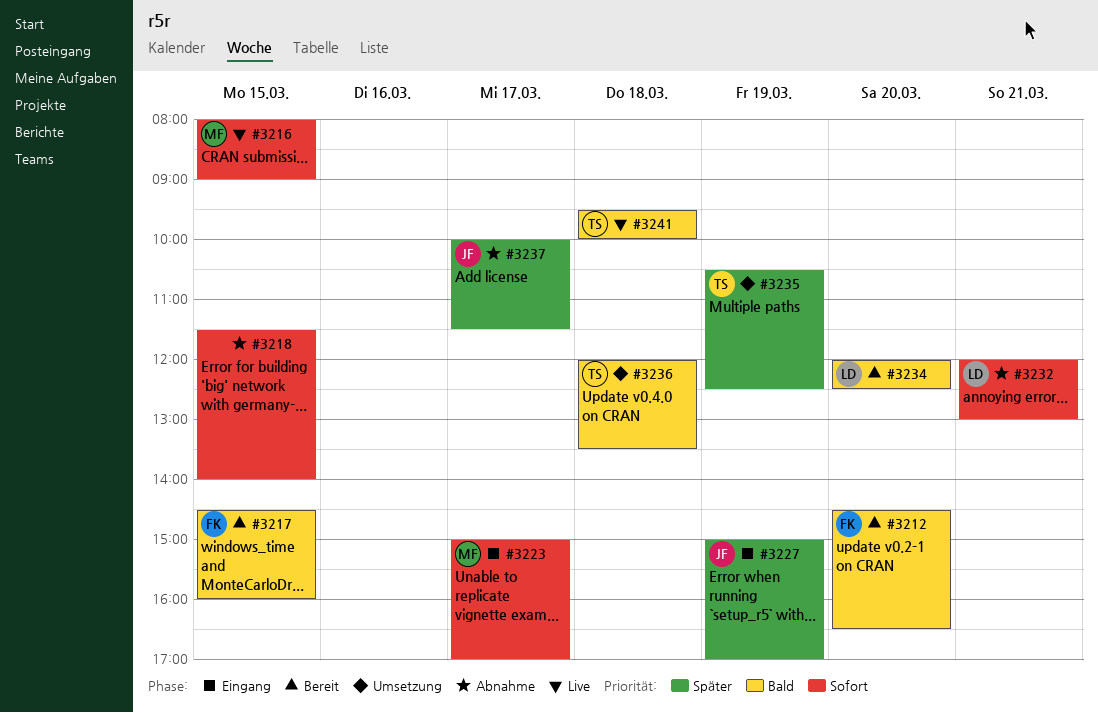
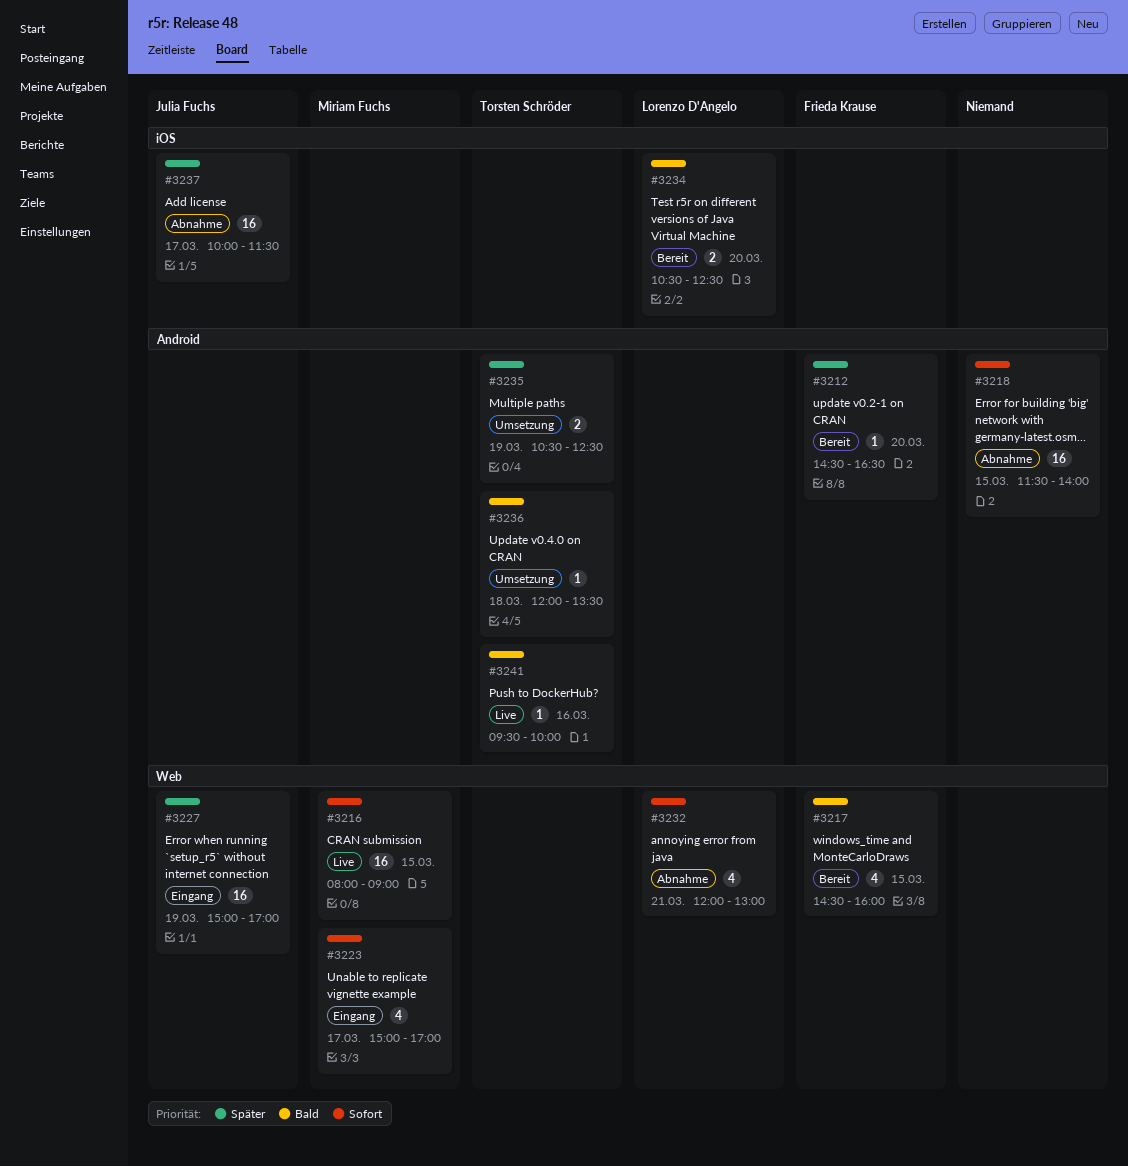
#3212, priority: Bald -> Später
#3234, begins: 12:00 -> 10:30
#3241, day: Mar 18 -> Mar 16

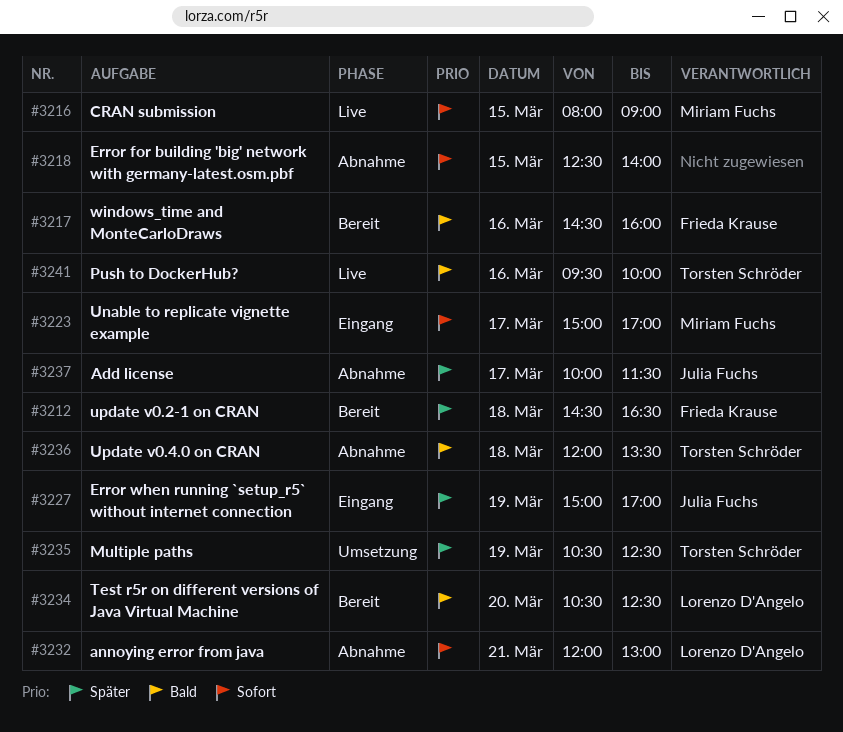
#3212, day: Mar 20 -> Mar 18
#3217, day: Mar 15 -> Mar 16
#3218, begins: 11:30 -> 12:30
#3236, status: Umsetzung -> Abnahme

